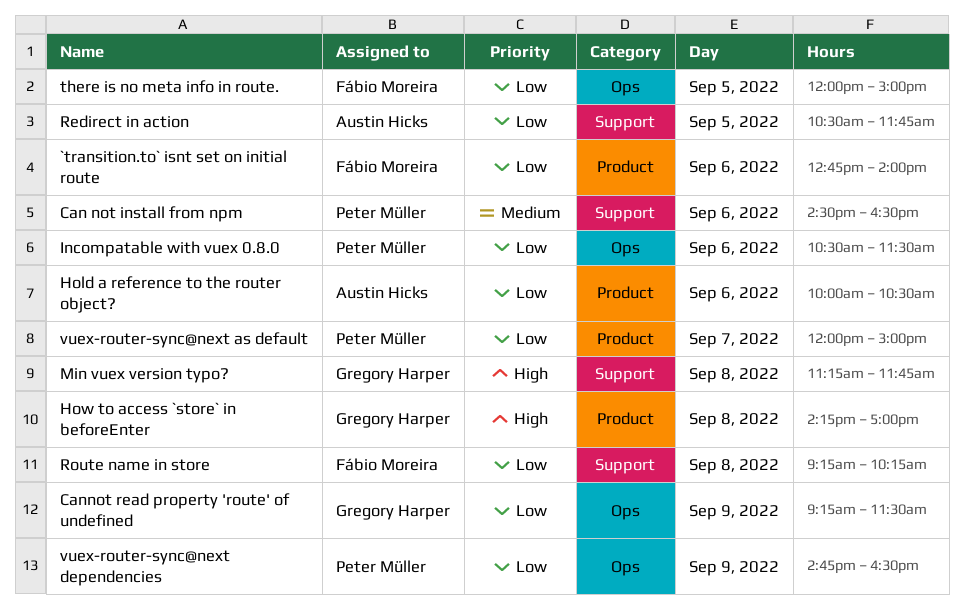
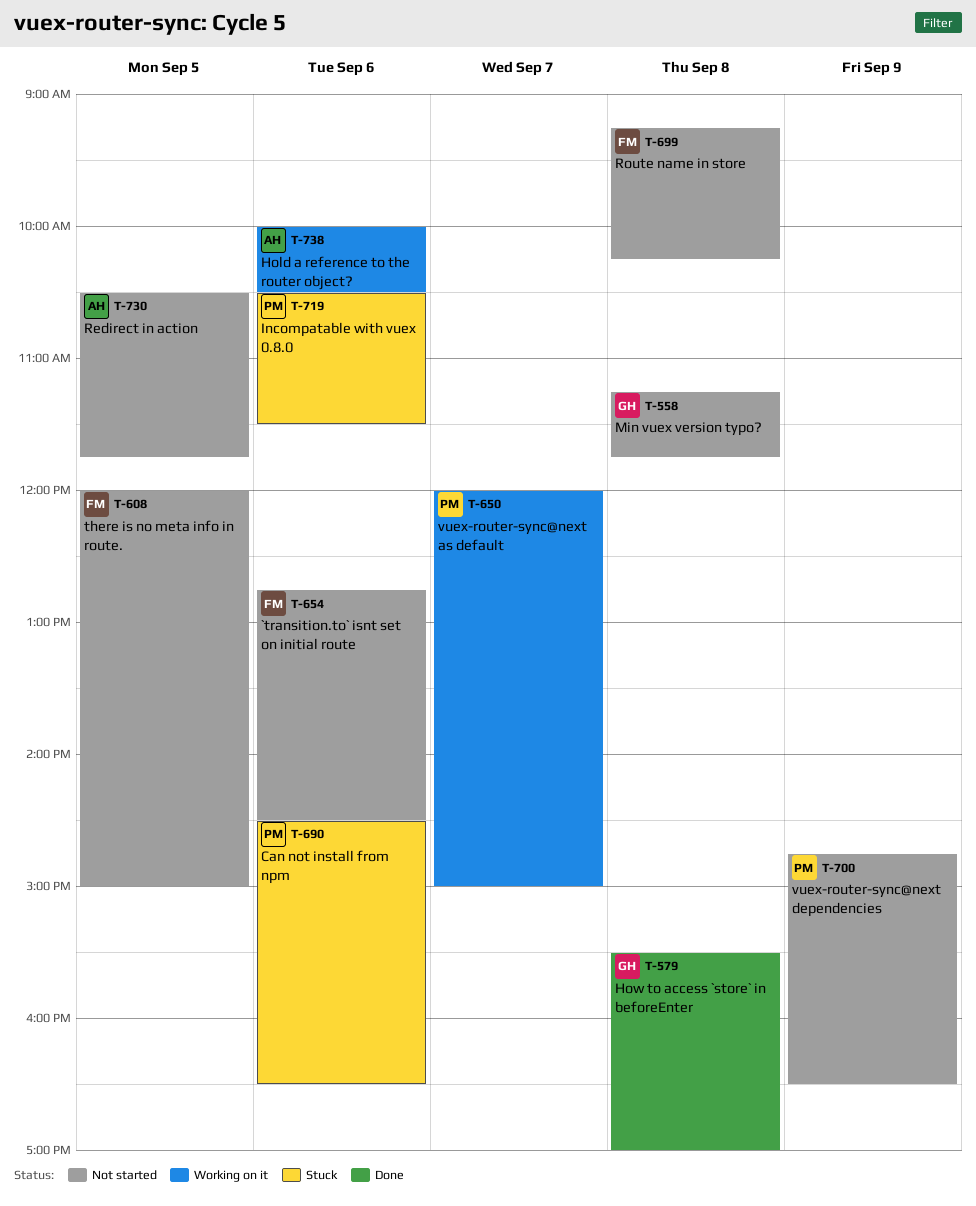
`transition.to` isnt set on initial route, ends: 14:00 -> 14:30
Cannot read property 'route' of undefined: present -> none
How to access `store` in beforeEnter, begins: 14:15 -> 15:30

